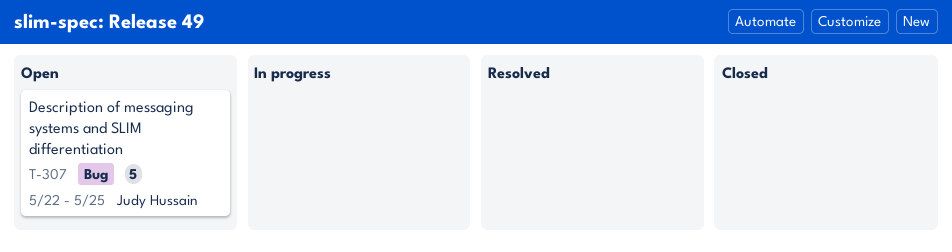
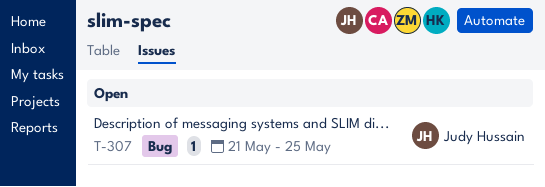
T-307, estimate: 5 -> 1
T-307, start: May 22 -> May 21

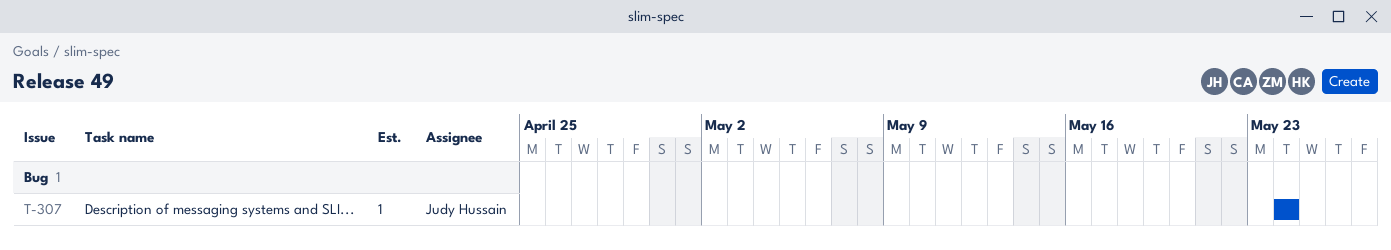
T-307, start: May 21 -> May 24
T-307, due: May 25 -> May 24

